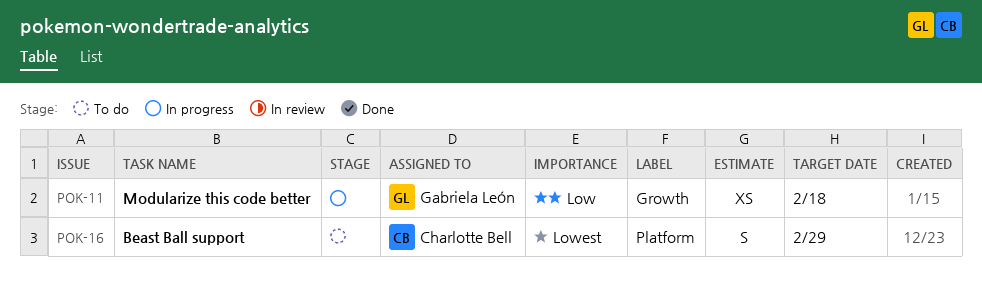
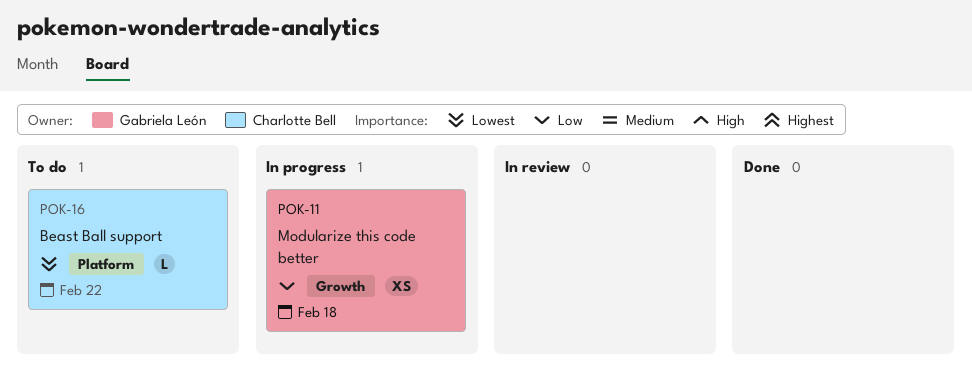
POK-16, estimate: S -> L
POK-16, due: Feb 29 -> Feb 22

